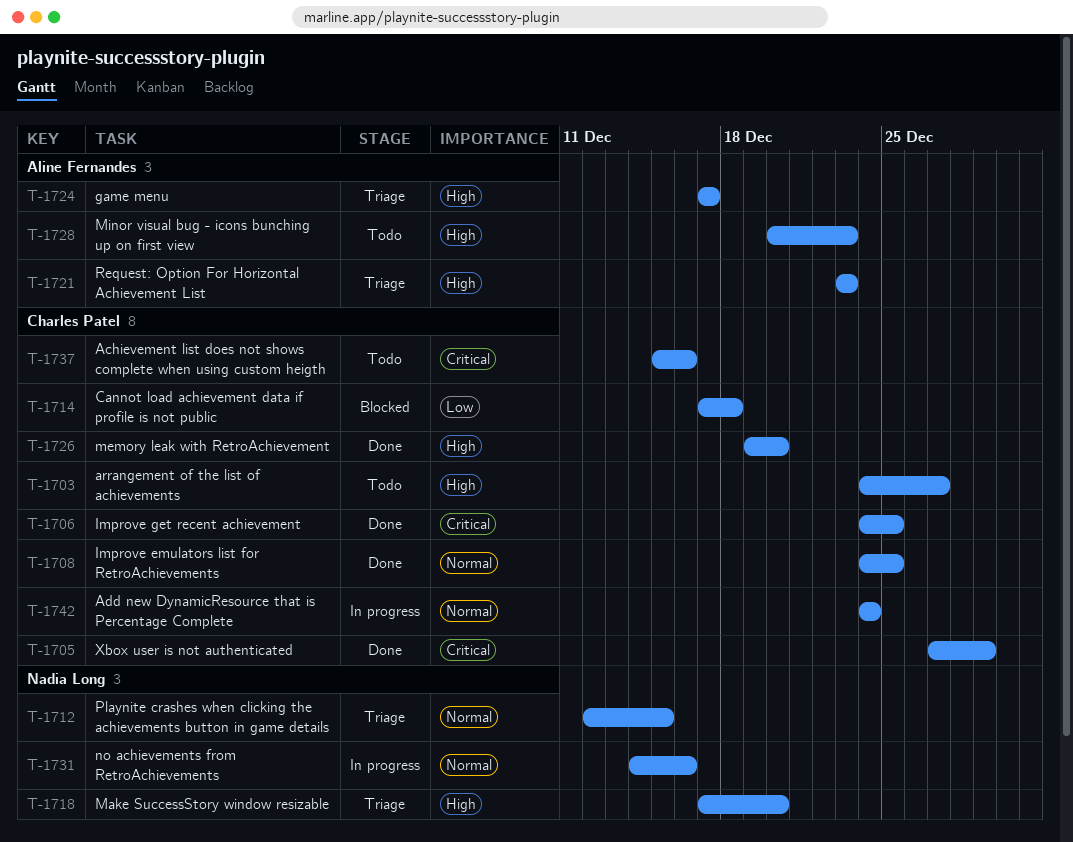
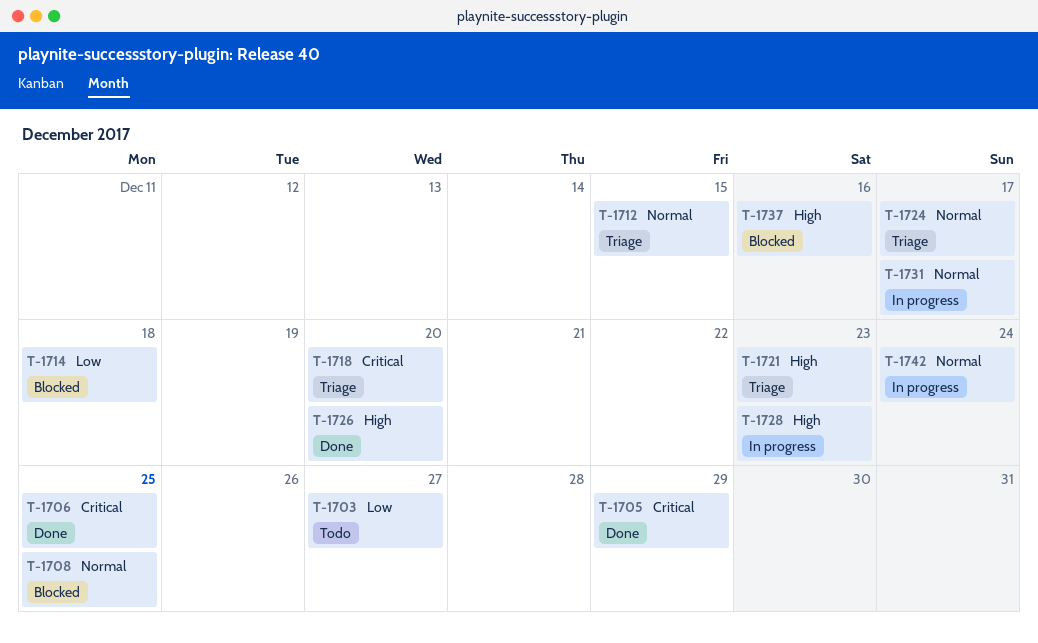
T-1703, priority: High -> Low
T-1708, status: Done -> Blocked
T-1718, priority: High -> Critical
T-1724, priority: High -> Normal
T-1728, status: Todo -> In progress
T-1731, due: Dec 16 -> Dec 17
T-1737, status: Todo -> Blocked
T-1737, priority: Critical -> High

